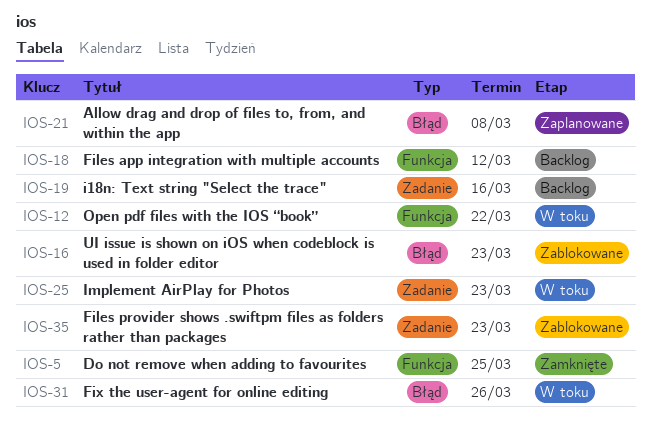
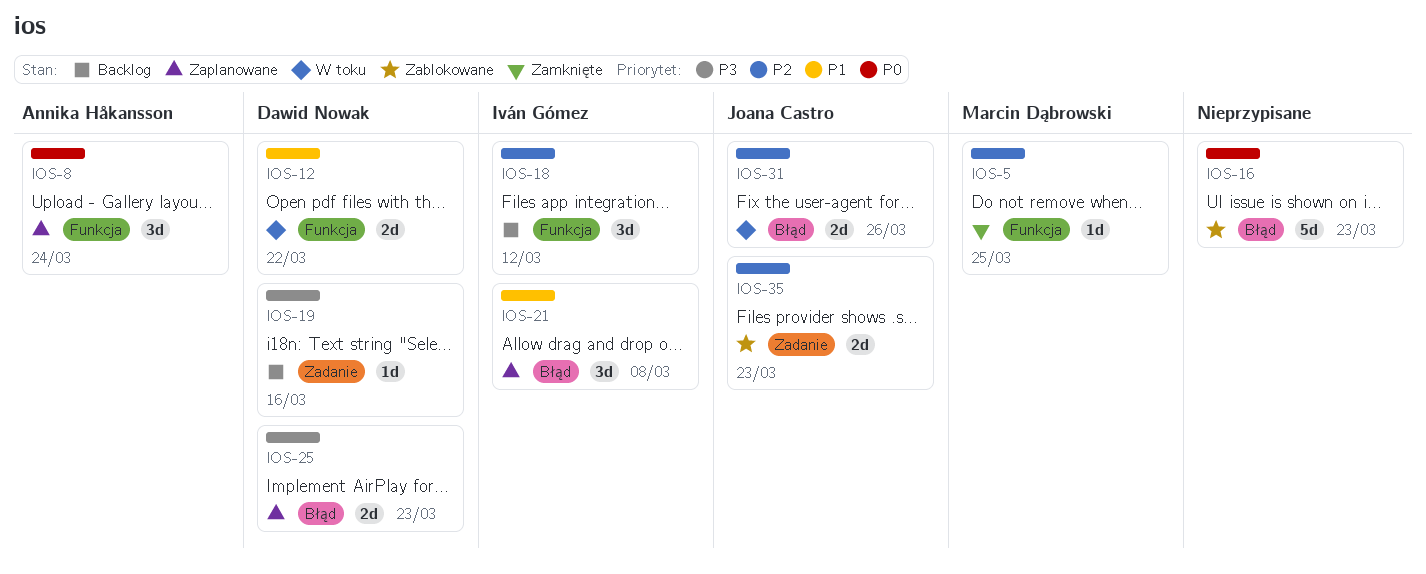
IOS-8: none -> present
IOS-25, status: W toku -> Zaplanowane
IOS-25, label: Zadanie -> Błąd

